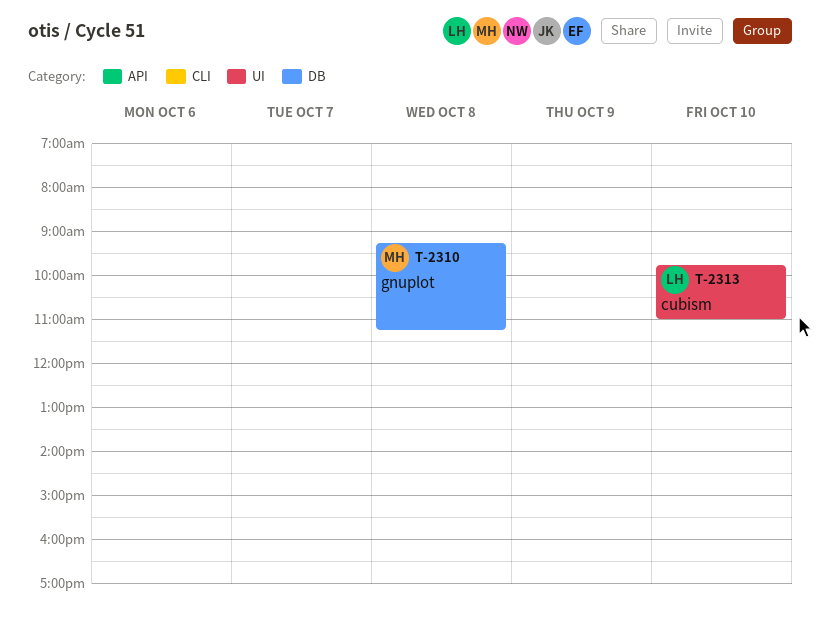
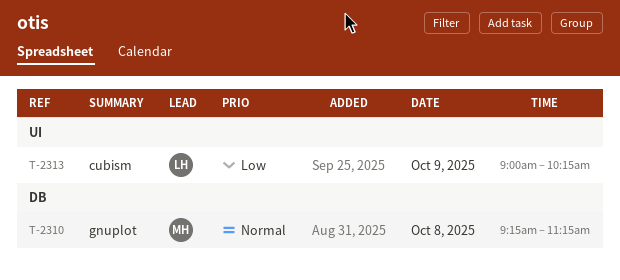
T-2313, day: Oct 10 -> Oct 9
T-2313, begins: 09:45 -> 09:00
T-2313, ends: 11:00 -> 10:15

